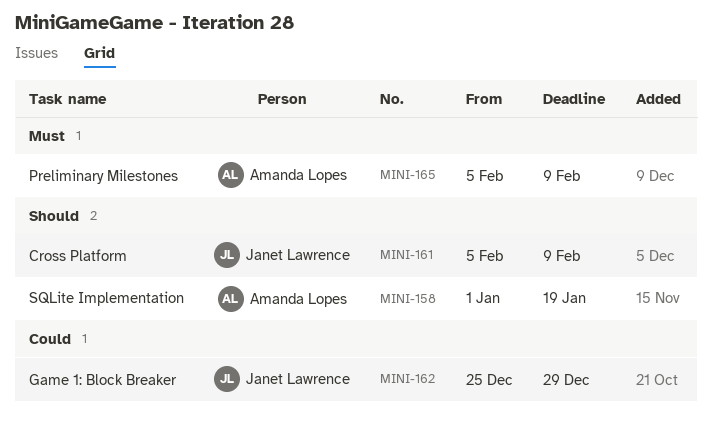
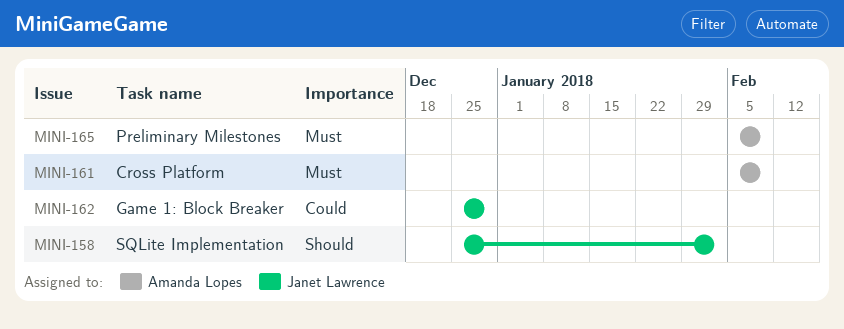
MINI-158, owner: Amanda Lopes -> Janet Lawrence
MINI-158, start: Jan 1 -> Dec 25
MINI-158, due: Jan 19 -> Feb 2
MINI-161, owner: Janet Lawrence -> Amanda Lopes
MINI-161, priority: Should -> Must

